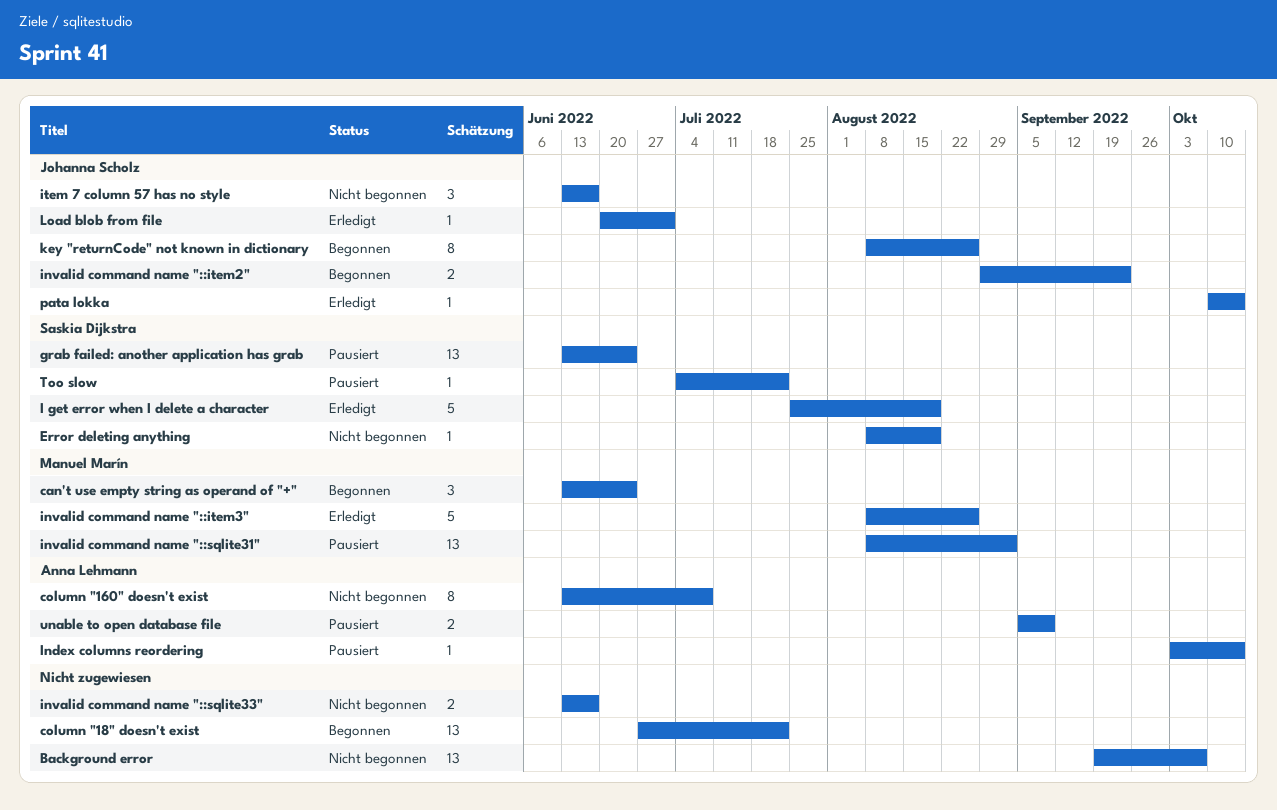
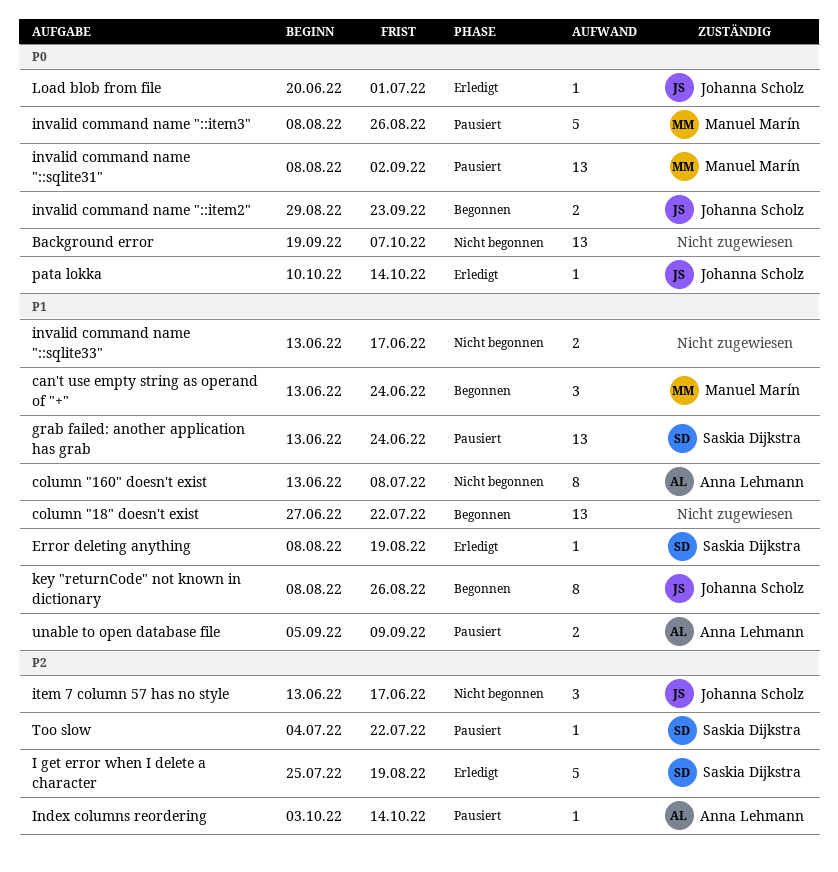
Error deleting anything, status: Nicht begonnen -> Erledigt
invalid command name "::item3", status: Erledigt -> Pausiert

